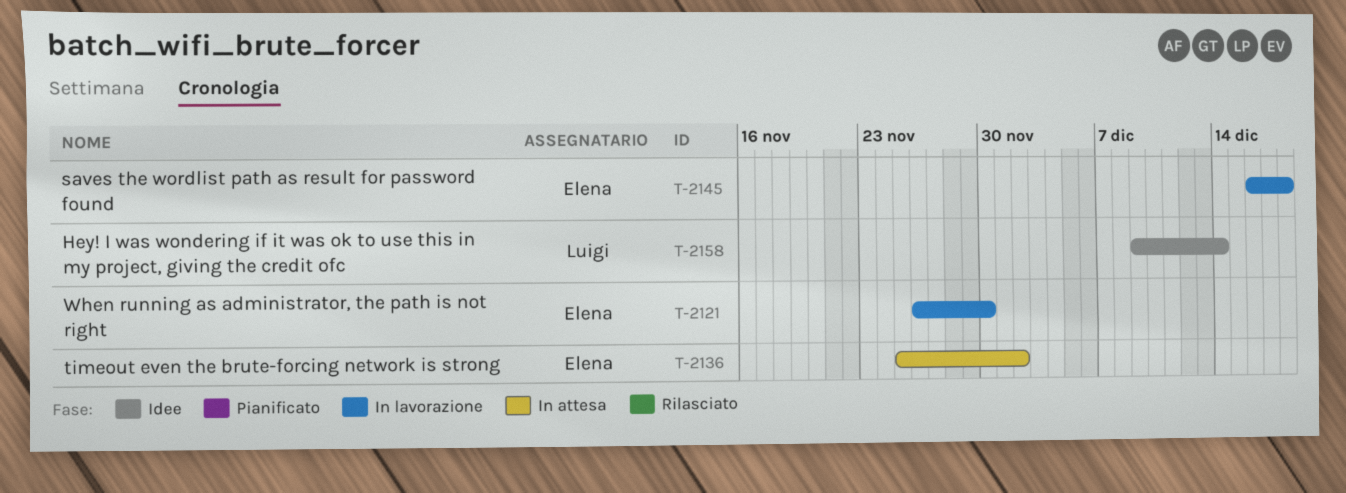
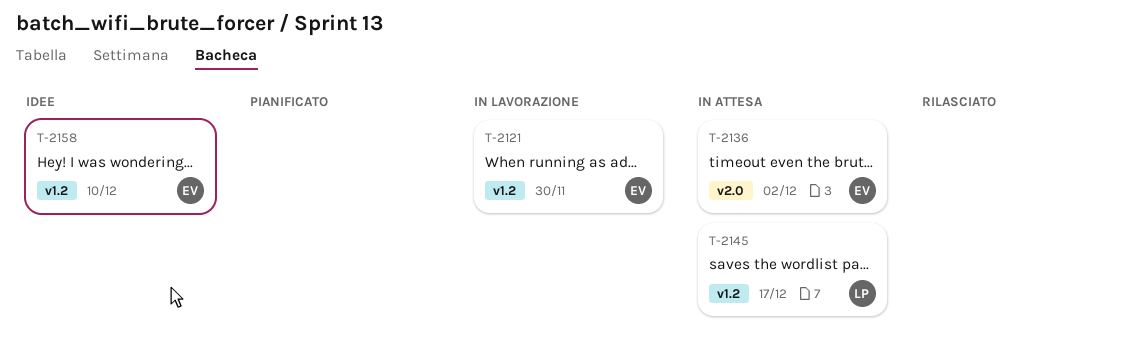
T-2145, status: In lavorazione -> In attesa
T-2145, owner: Elena -> Luigi
T-2145, due: Dec 18 -> Dec 17
T-2158, owner: Luigi -> Elena
T-2158, due: Dec 14 -> Dec 10

